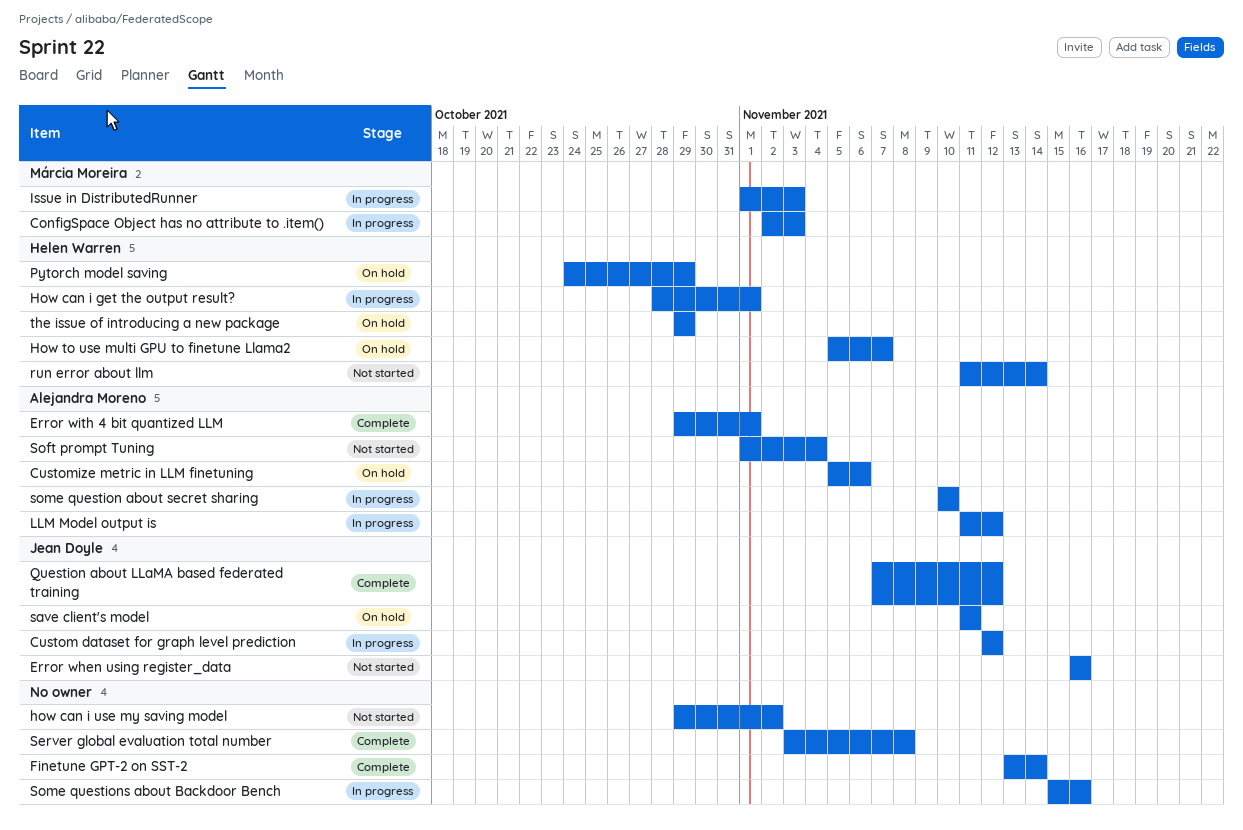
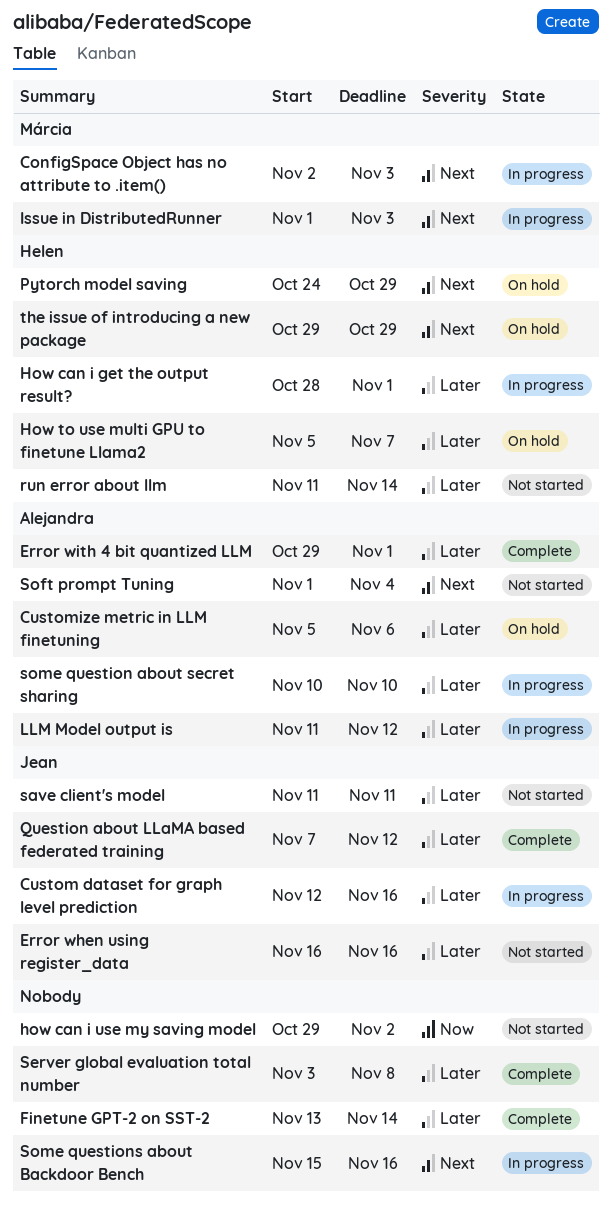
Custom dataset for graph level prediction, due: Nov 12 -> Nov 16
save client's model, status: On hold -> Not started

